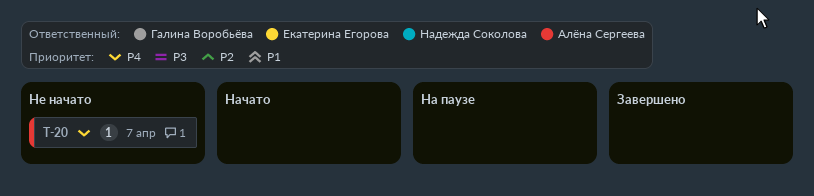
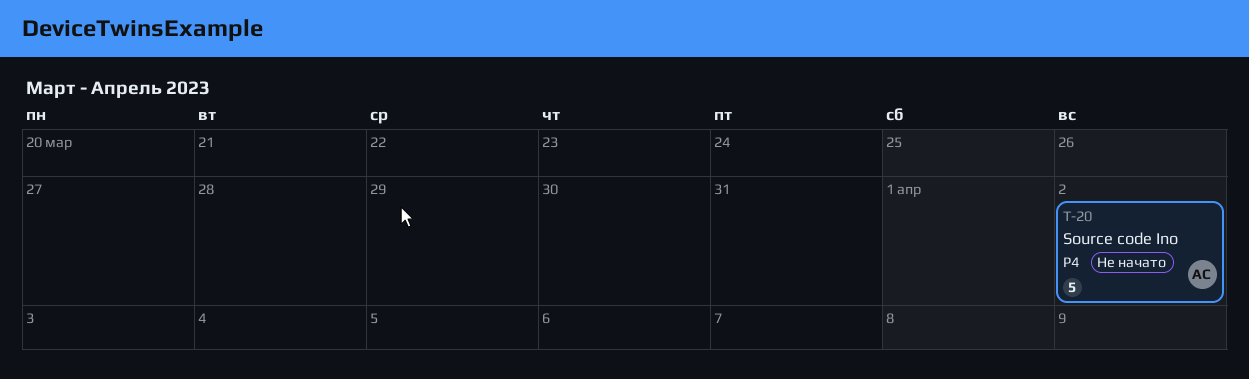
T-20, estimate: 1 -> 5
T-20, due: Apr 7 -> Apr 2

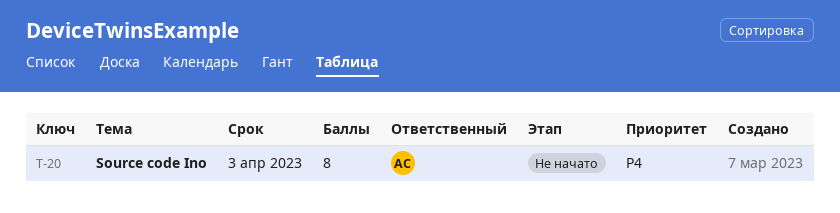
T-20, estimate: 5 -> 8
T-20, due: Apr 2 -> Apr 3

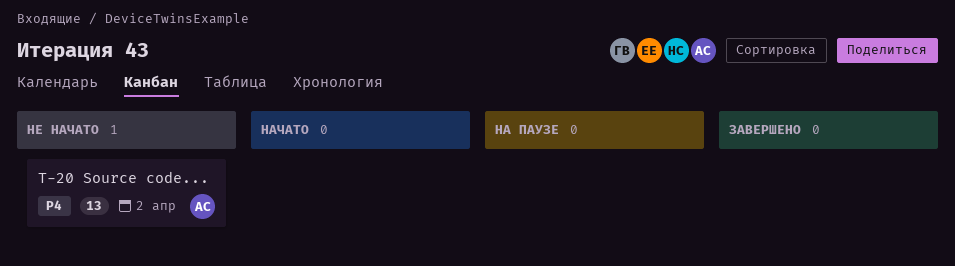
T-20, estimate: 8 -> 13
T-20, due: Apr 3 -> Apr 2

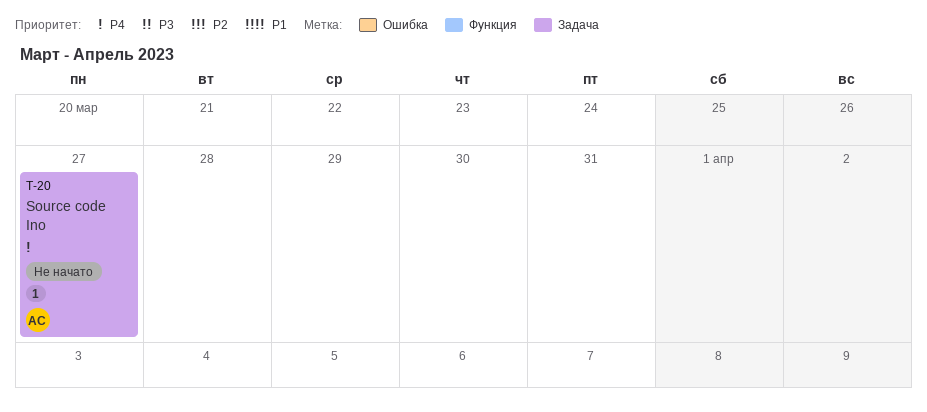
T-20, estimate: 13 -> 1
T-20, due: Apr 2 -> Mar 27

